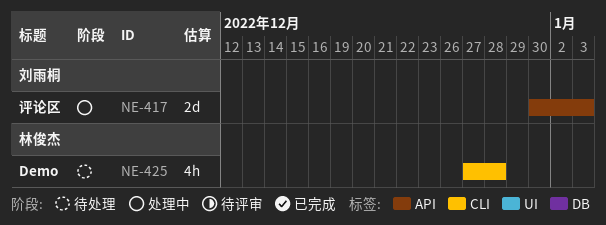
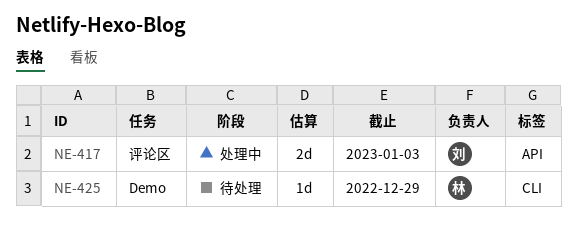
NE-425, estimate: 4h -> 1d
NE-425, due: Dec 28 -> Dec 29

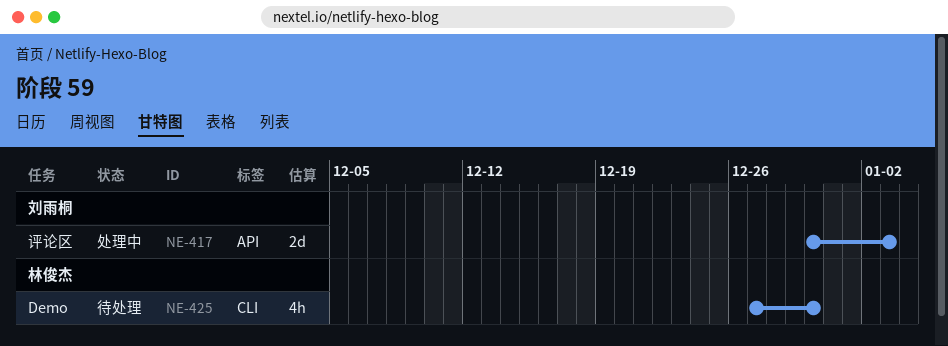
NE-425, estimate: 1d -> 4h
NE-425, due: Dec 29 -> Dec 30

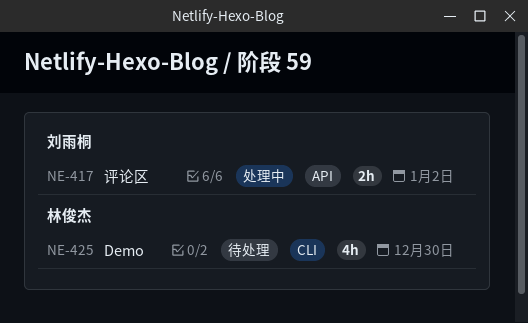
NE-417, estimate: 2d -> 2h
NE-417, due: Jan 3 -> Jan 2

